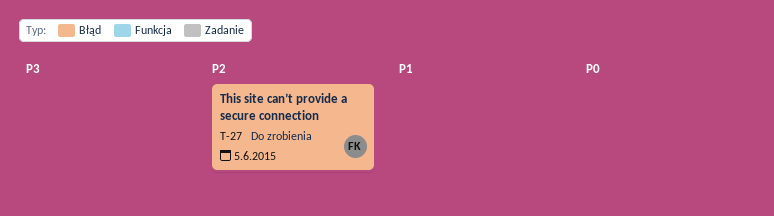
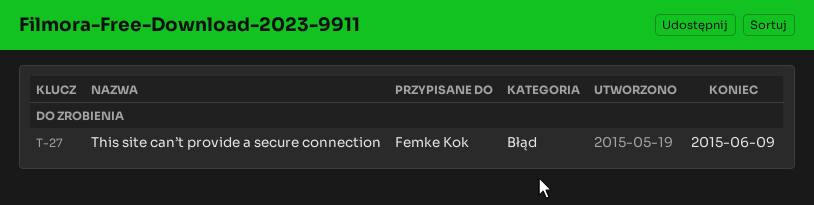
T-27, due: Jun 5 -> Jun 9

